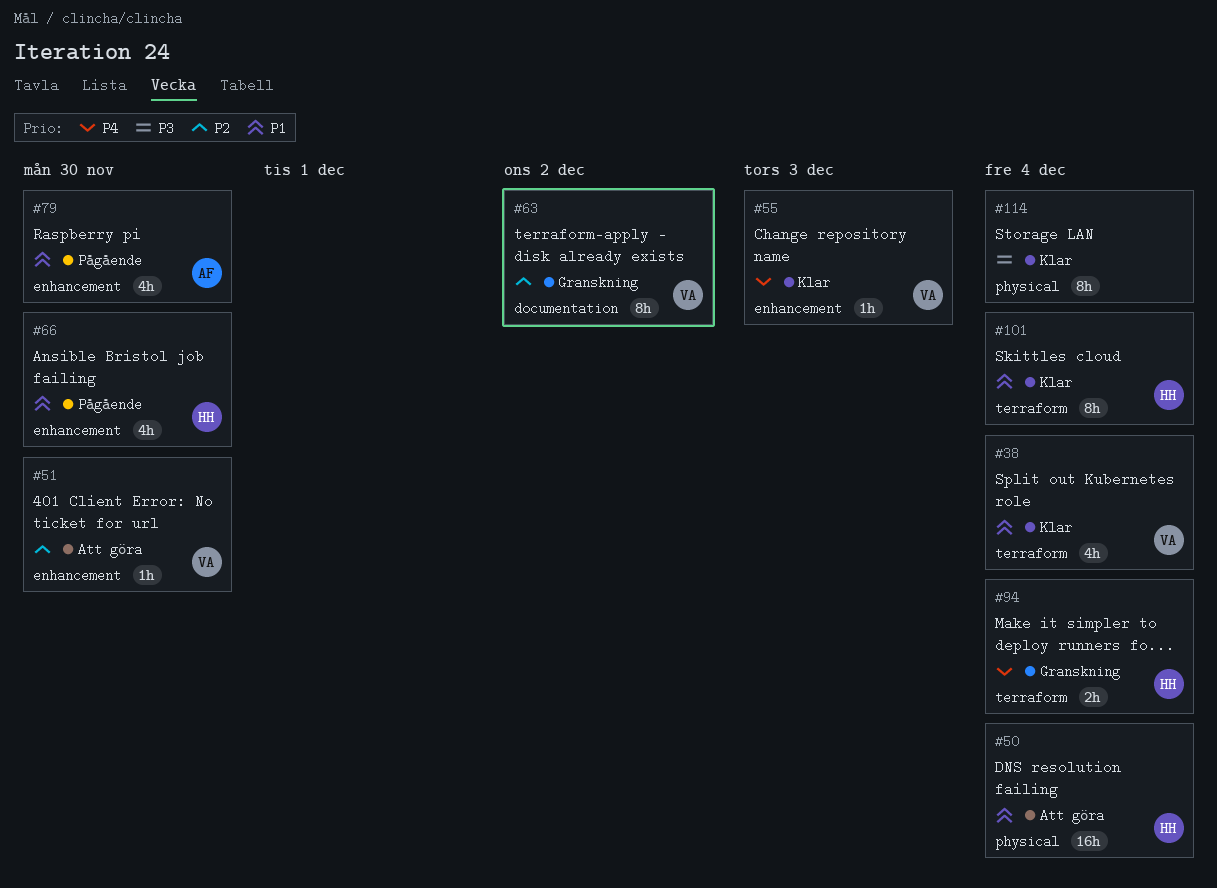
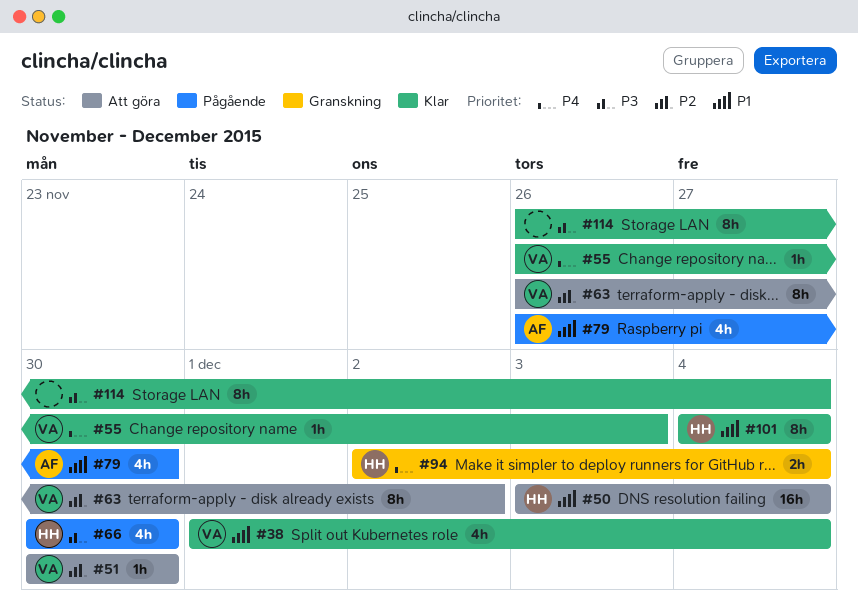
#63, status: Granskning -> Att göra
#66, priority: P1 -> P3

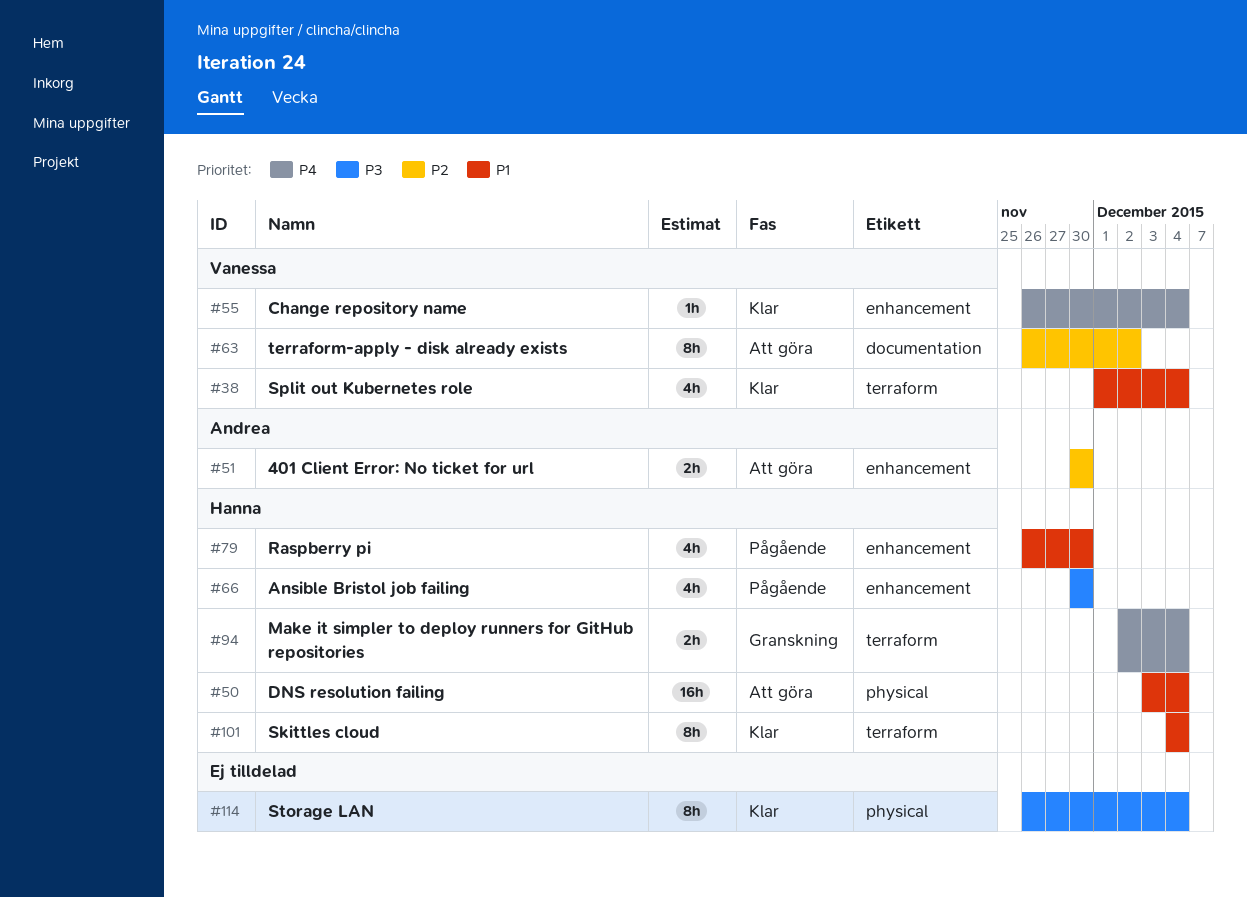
#51, owner: Vanessa -> Andrea
#51, estimate: 1h -> 2h
#55, due: Dec 3 -> Dec 4
#79, owner: Andrea -> Hanna

